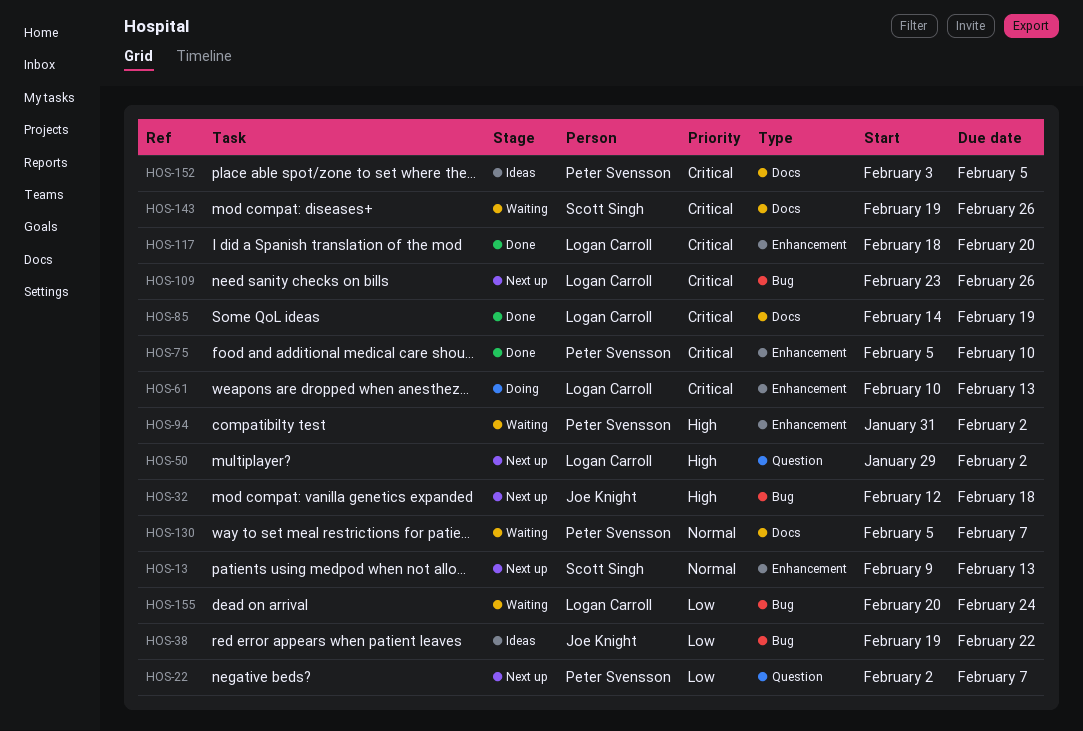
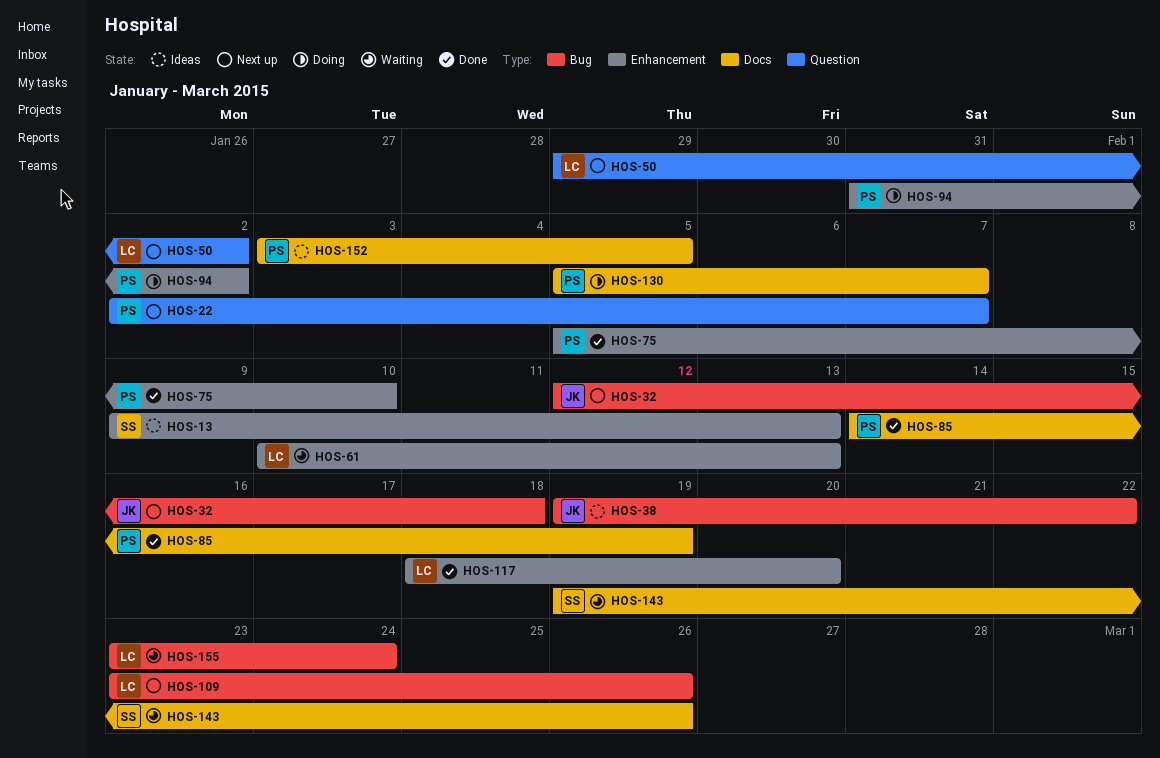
HOS-13, status: Next up -> Ideas
HOS-61, status: Doing -> Waiting
HOS-85, owner: Logan Carroll -> Peter Svensson
HOS-94, status: Waiting -> Doing
HOS-130, status: Waiting -> Doing
HOS-155, start: Feb 20 -> Feb 23

